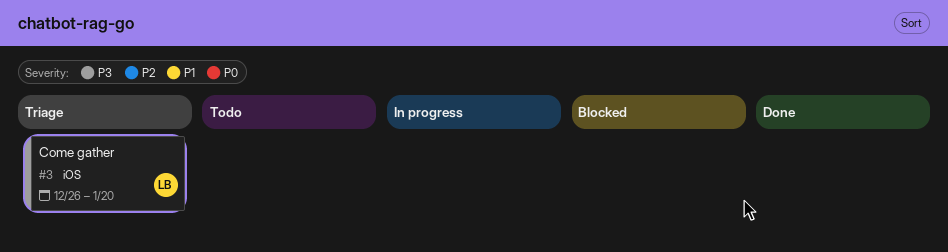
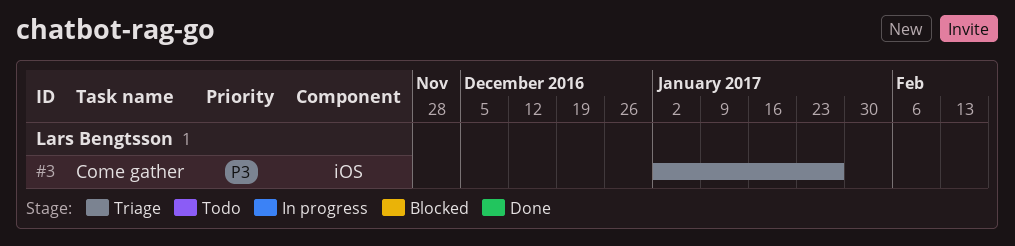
#3, start: Dec 26 -> Jan 2
#3, due: Jan 20 -> Jan 27

